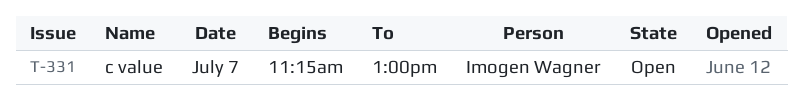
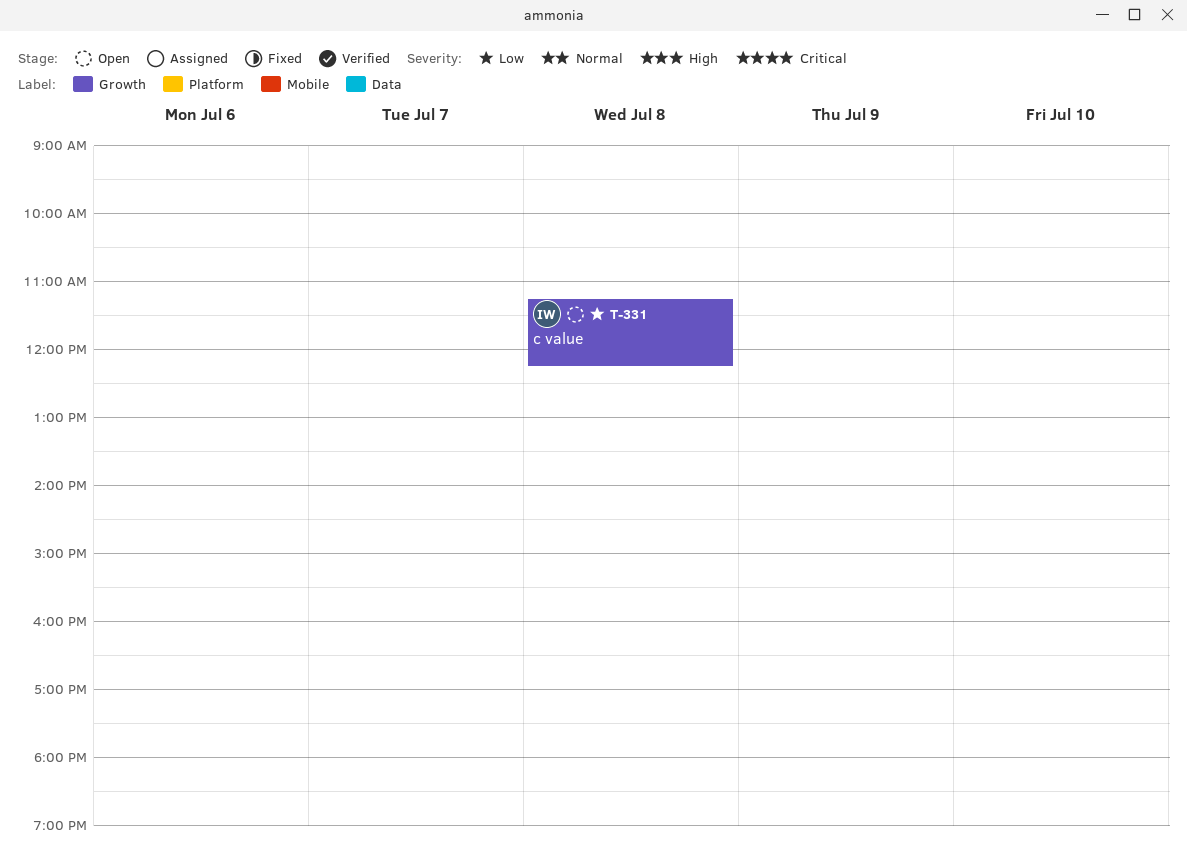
T-331, day: Jul 7 -> Jul 8
T-331, ends: 13:00 -> 12:15

